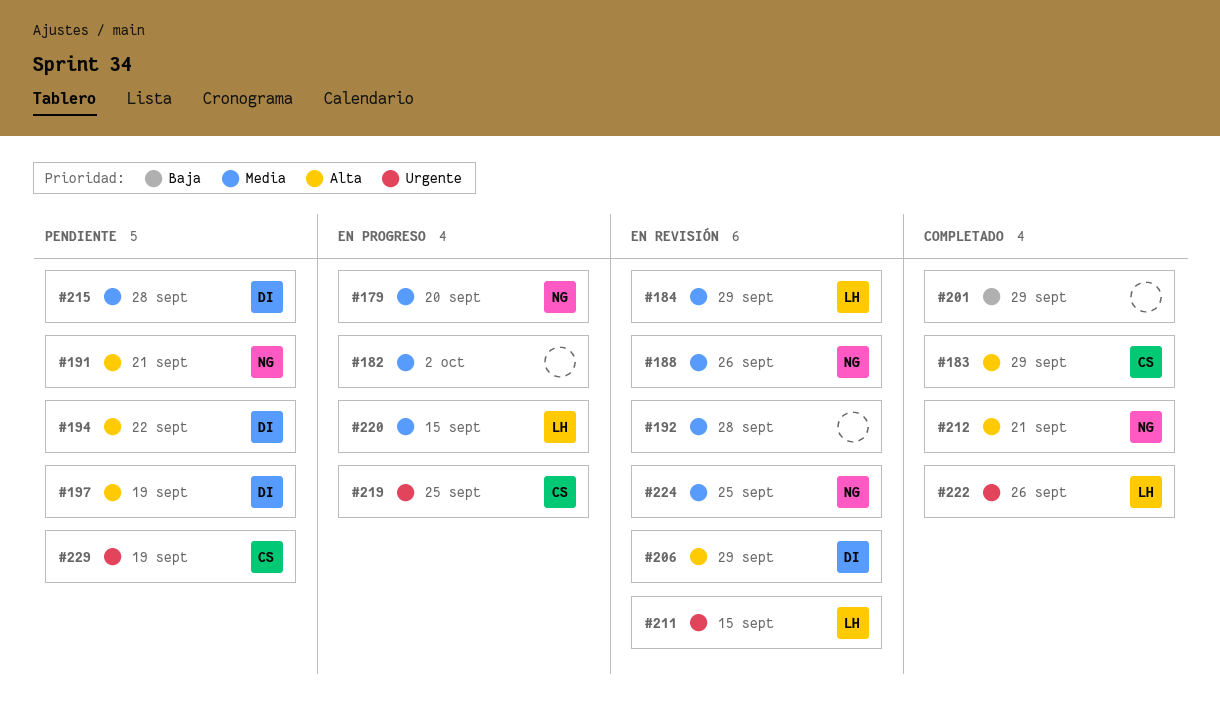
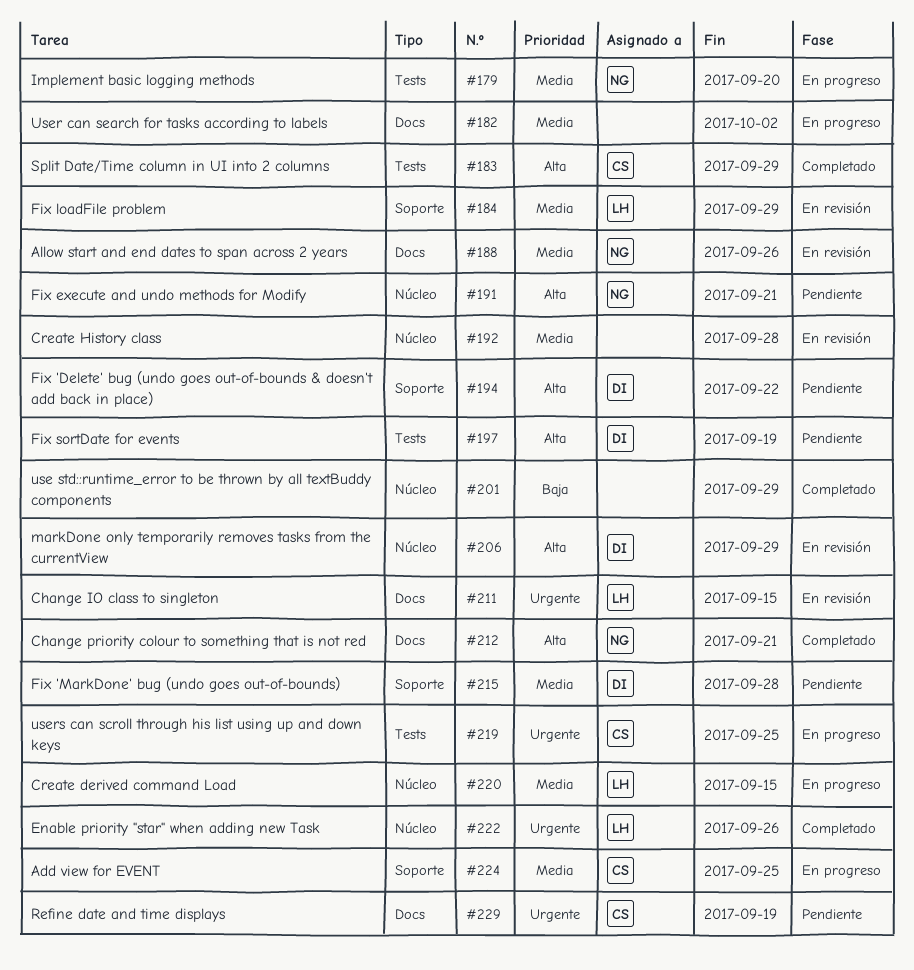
#224, status: En revisión -> En progreso
#224, owner: NG -> CS

